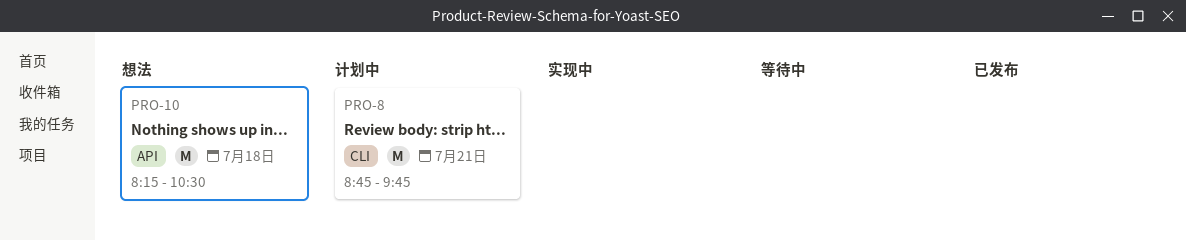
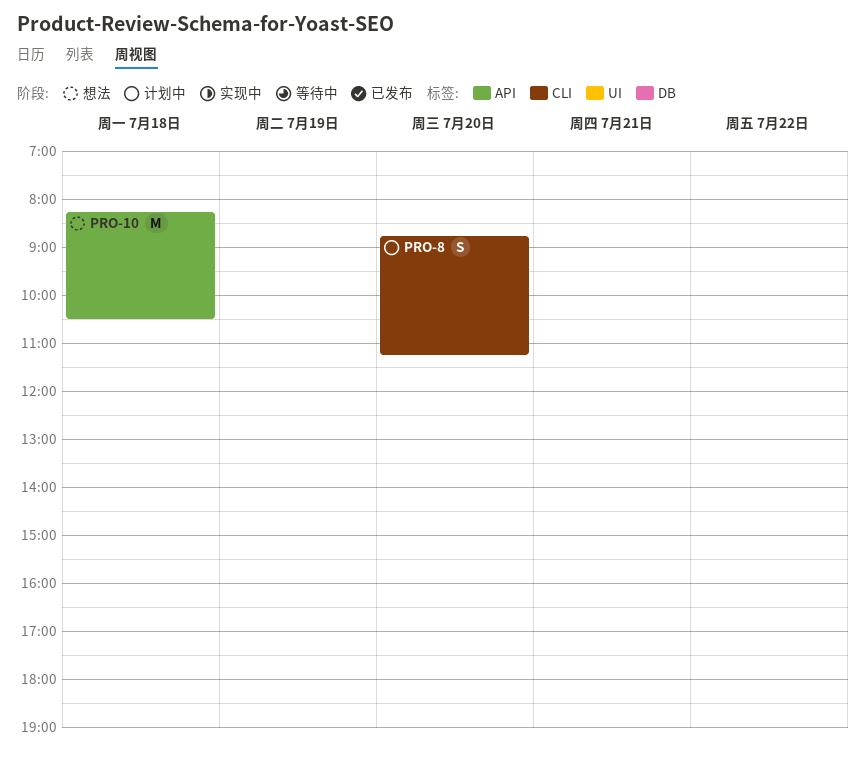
PRO-8, estimate: M -> S
PRO-8, day: Jul 21 -> Jul 20
PRO-8, ends: 09:45 -> 11:15

